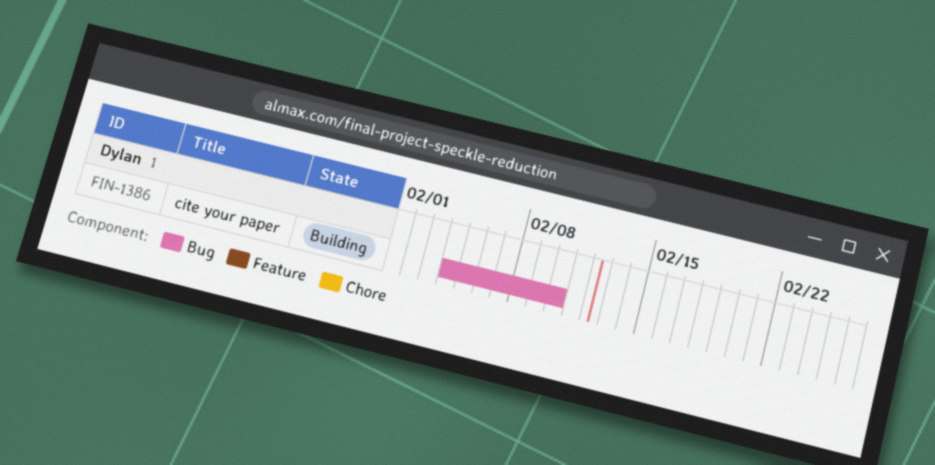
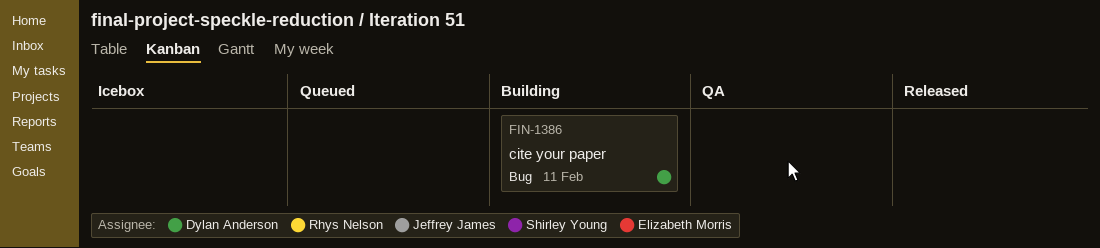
FIN-1386, due: Feb 10 -> Feb 11

